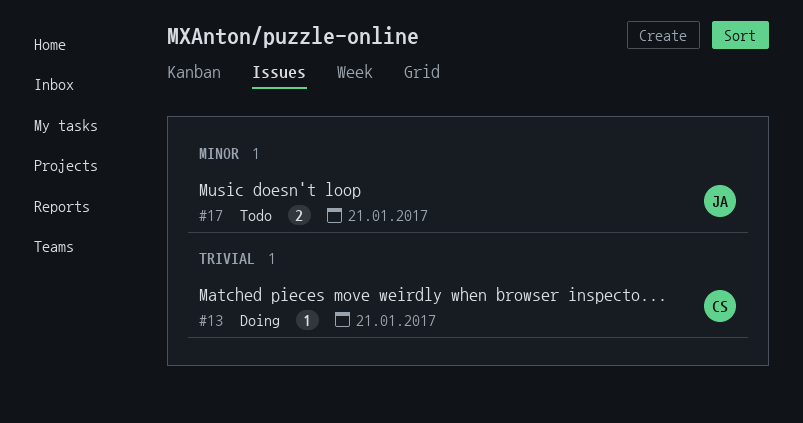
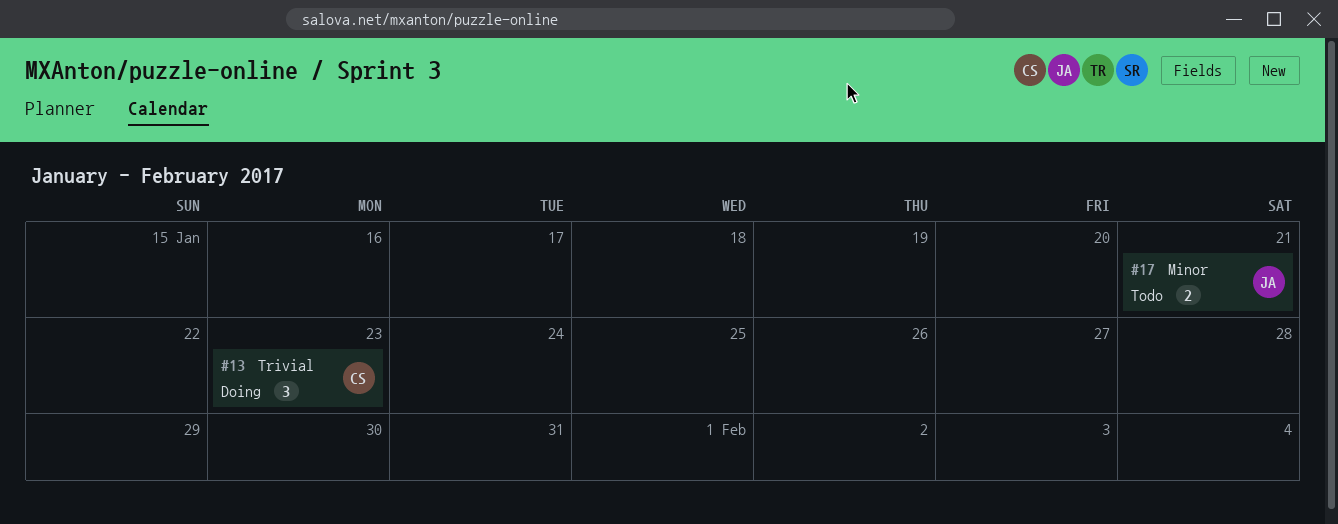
#13, estimate: 1 -> 3
#13, due: Jan 21 -> Jan 23

